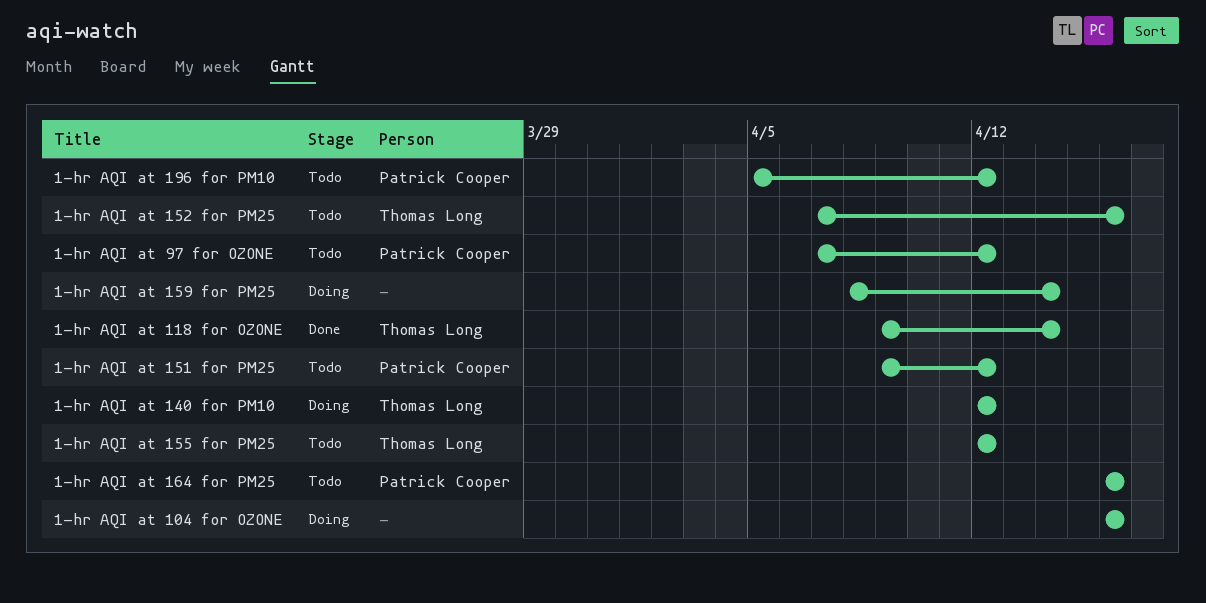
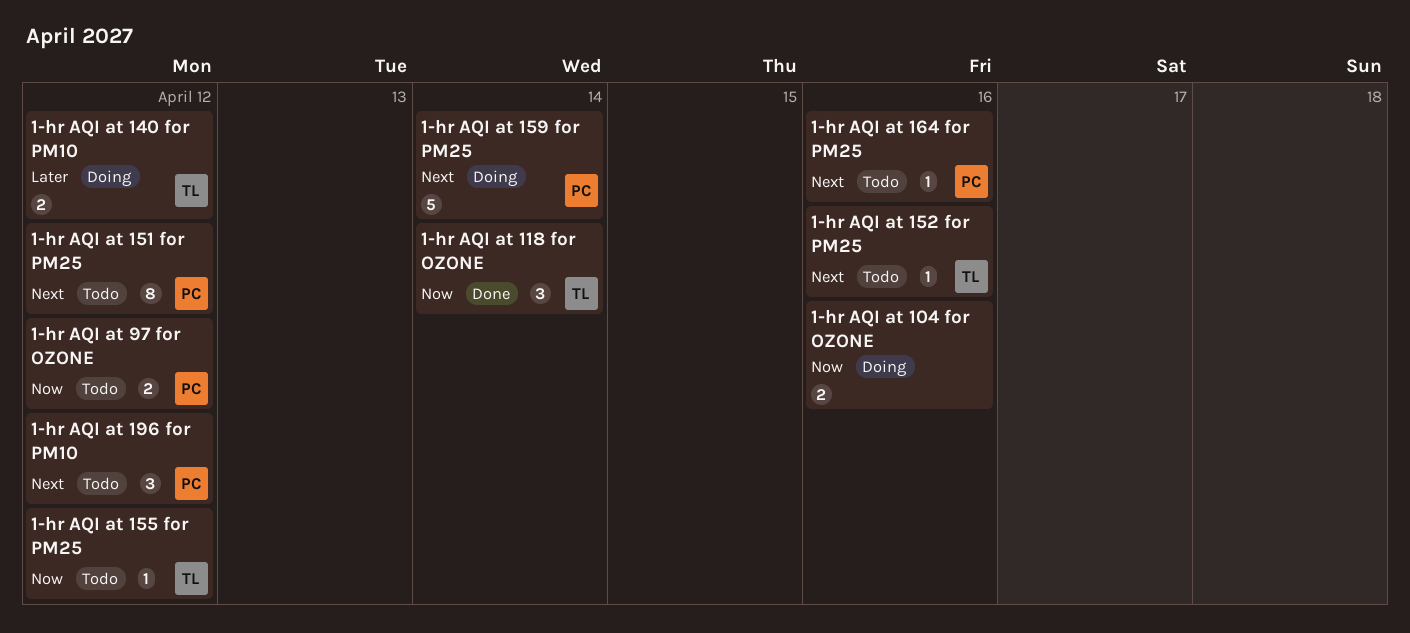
1-hr AQI at 159 for PM25, owner: none -> Patrick Cooper

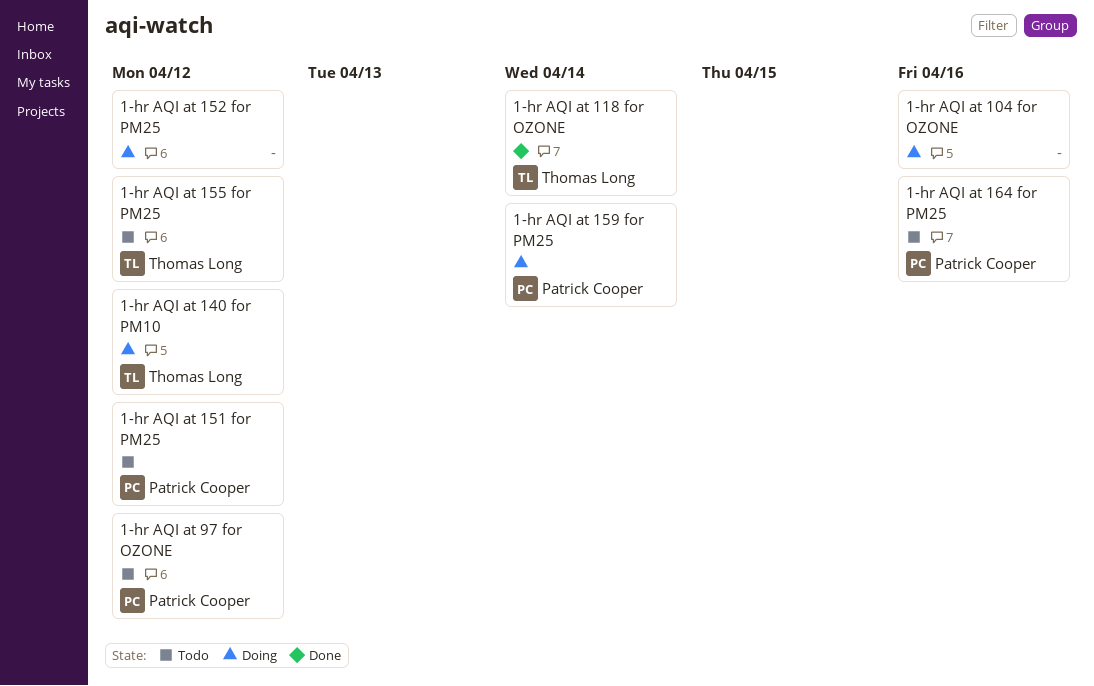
1-hr AQI at 152 for PM25, status: Todo -> Doing
1-hr AQI at 152 for PM25, owner: Thomas Long -> none
1-hr AQI at 152 for PM25, due: Apr 16 -> Apr 12
1-hr AQI at 196 for PM10: present -> none

